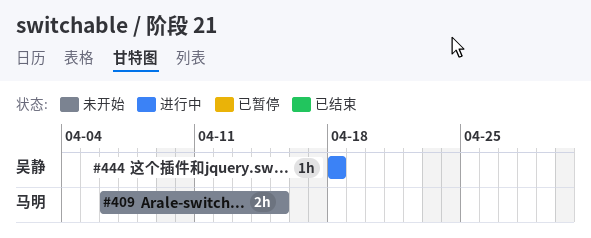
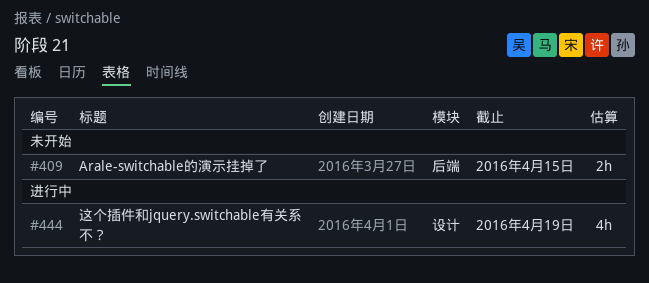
#444, estimate: 1h -> 4h
#444, due: Apr 18 -> Apr 19

